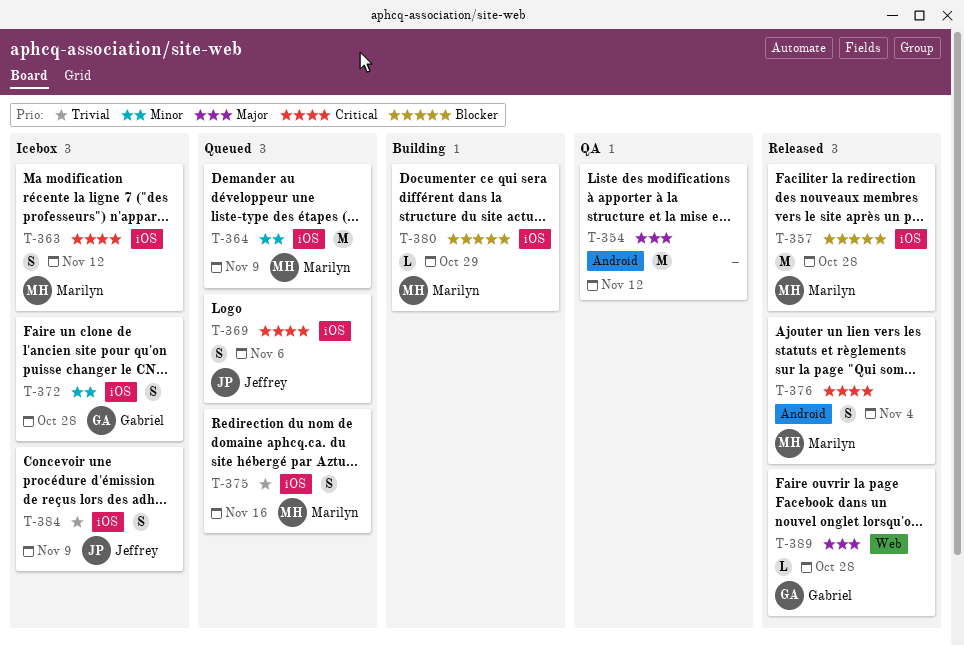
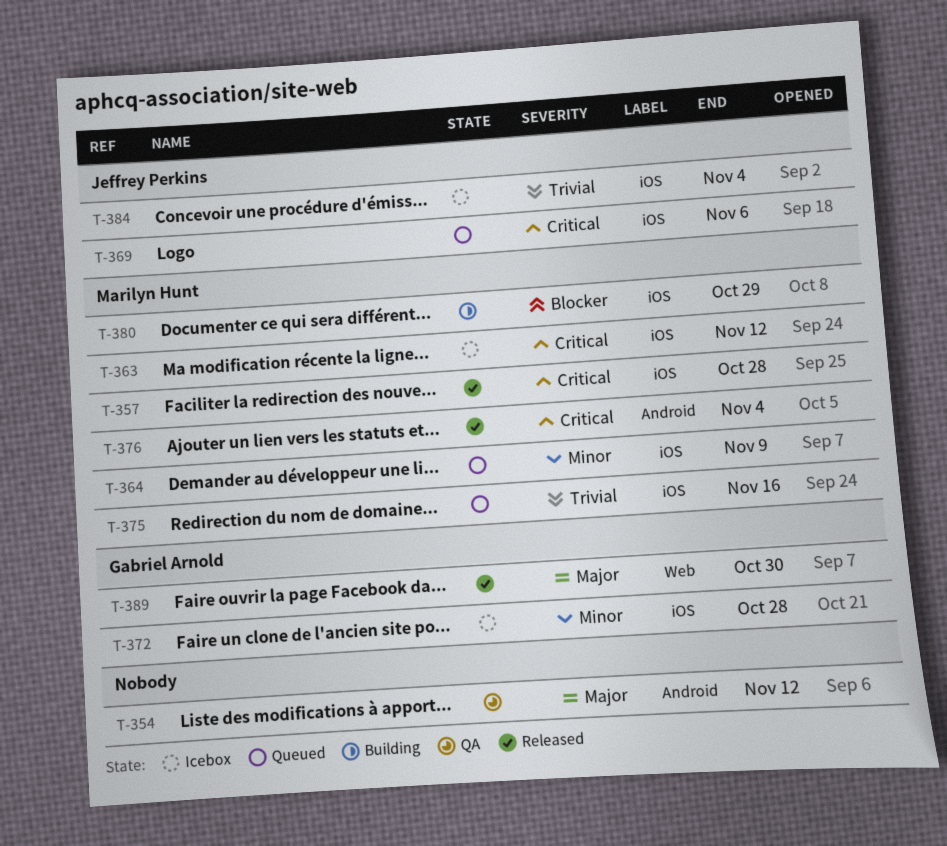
T-357, priority: Blocker -> Critical
T-384, due: Nov 9 -> Nov 4
T-389, due: Oct 28 -> Oct 30

